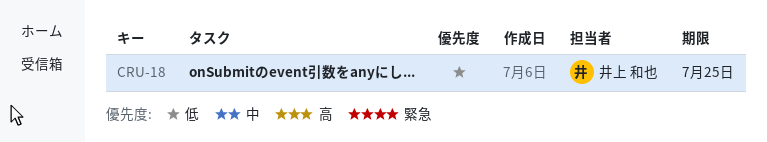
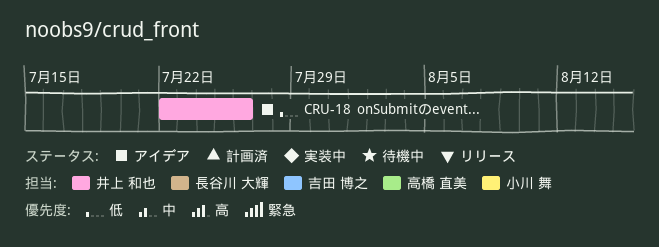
CRU-18, due: Jul 25 -> Jul 26

